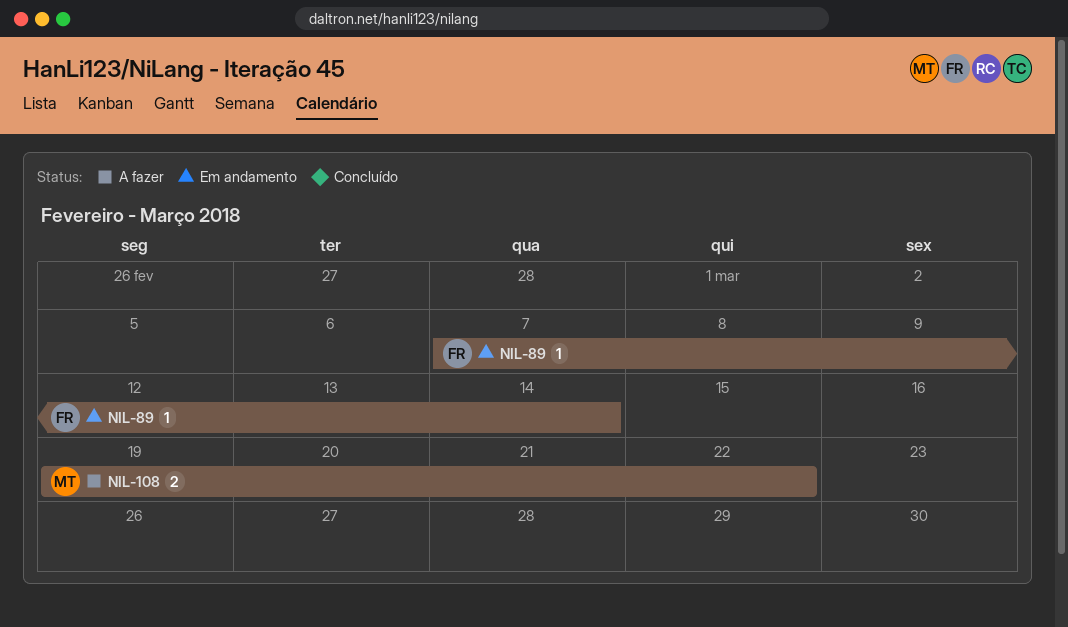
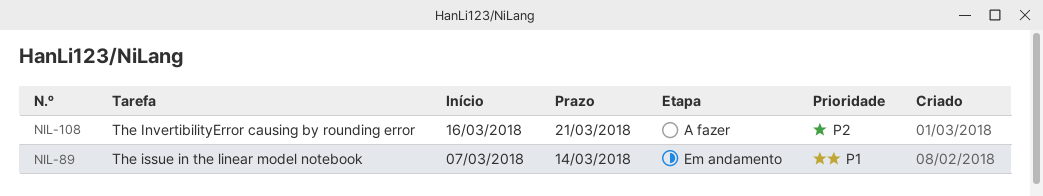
NIL-108, start: Mar 19 -> Mar 16
NIL-108, due: Mar 22 -> Mar 21

